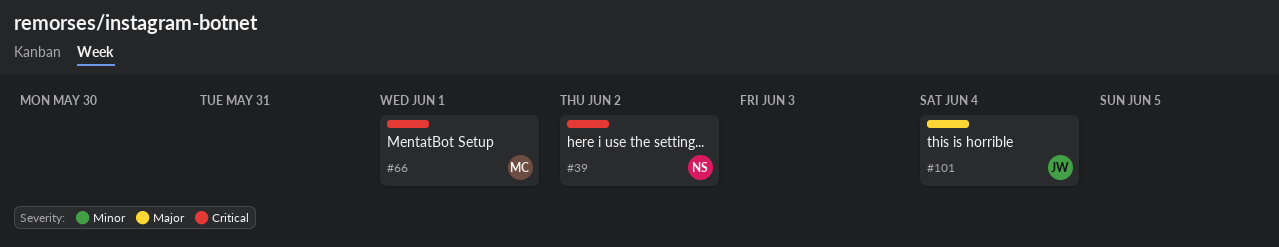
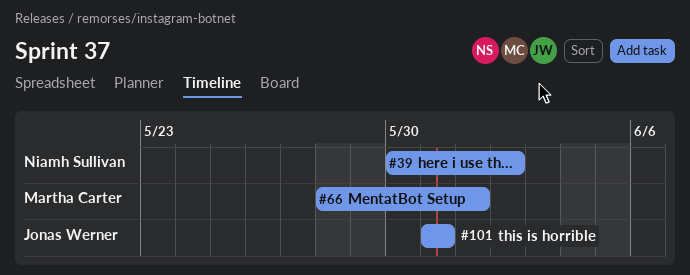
#101, due: Jun 4 -> May 31

